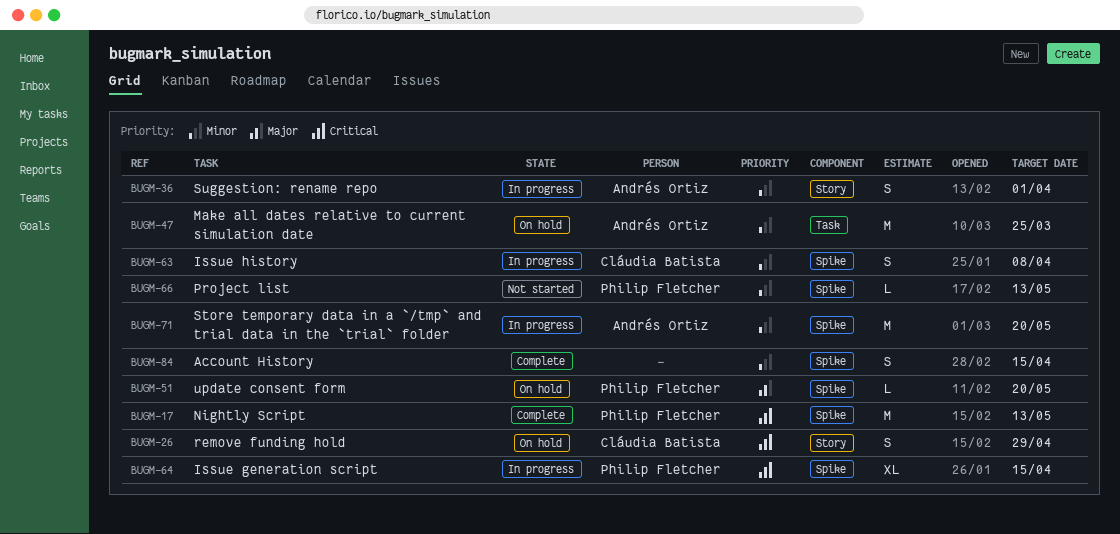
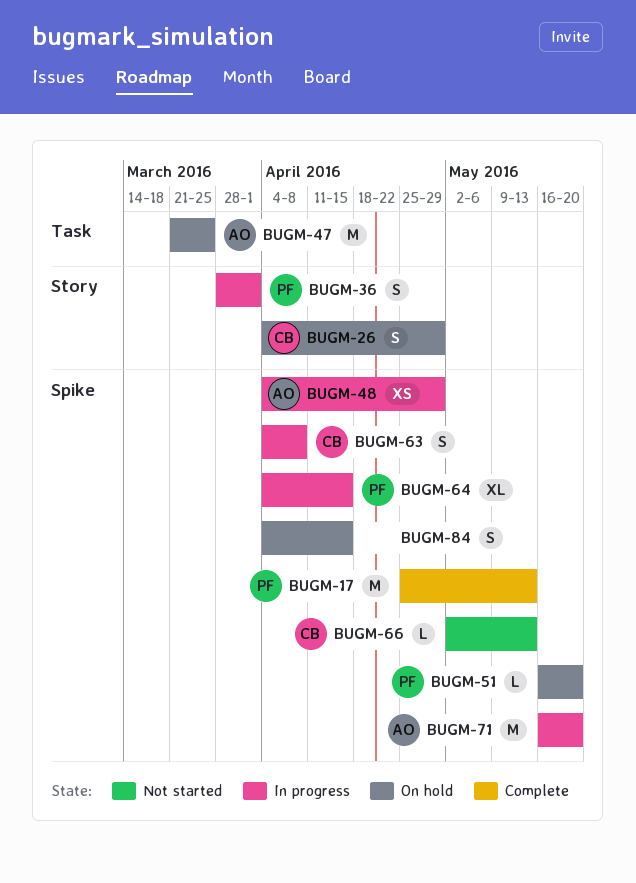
BUGM-36, owner: Andrés Ortiz -> Philip Fletcher
BUGM-48: none -> present
BUGM-66, owner: Philip Fletcher -> Cláudia Batista
BUGM-84, status: Complete -> On hold

